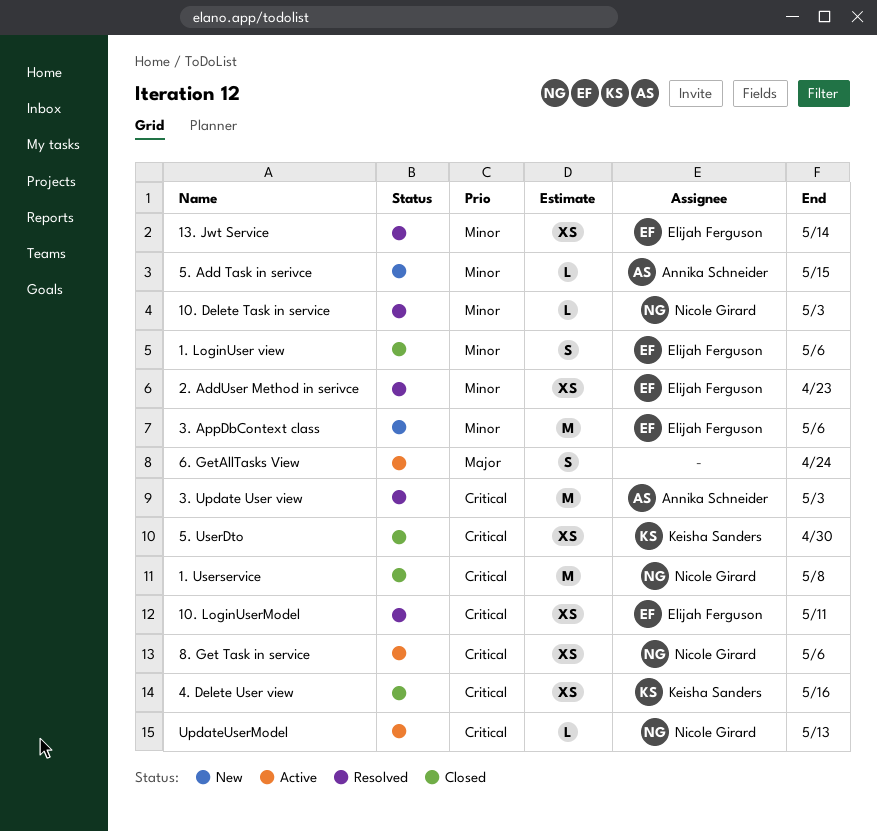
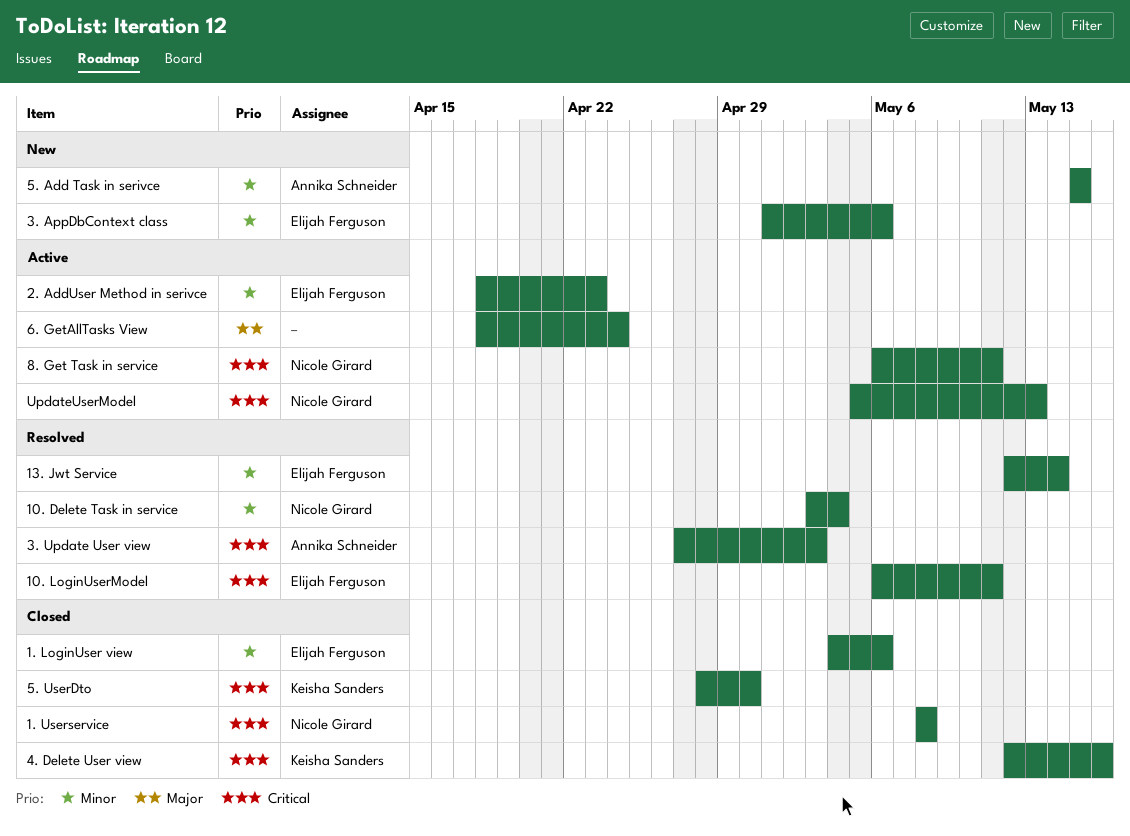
10. Delete Task in service, due: May 3 -> May 4
2. AddUser Method in serivce, status: Resolved -> Active
8. Get Task in service, due: May 6 -> May 11

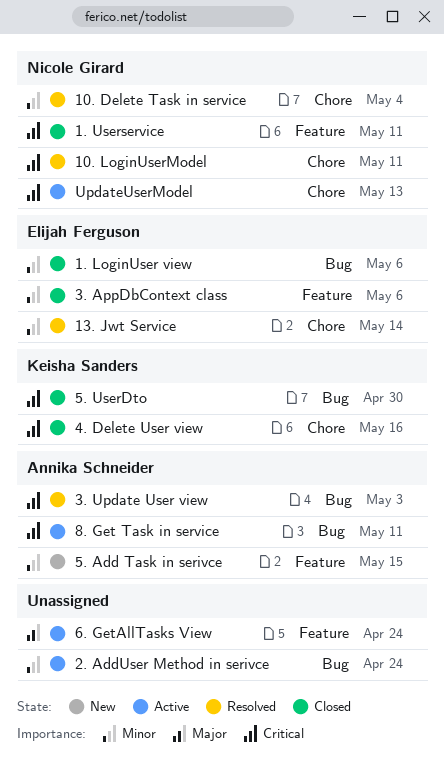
1. Userservice, due: May 8 -> May 11
10. LoginUserModel, owner: Elijah Ferguson -> Nicole Girard
2. AddUser Method in serivce, owner: Elijah Ferguson -> none
2. AddUser Method in serivce, due: Apr 23 -> Apr 24
3. AppDbContext class, status: New -> Closed
8. Get Task in service, owner: Nicole Girard -> Annika Schneider

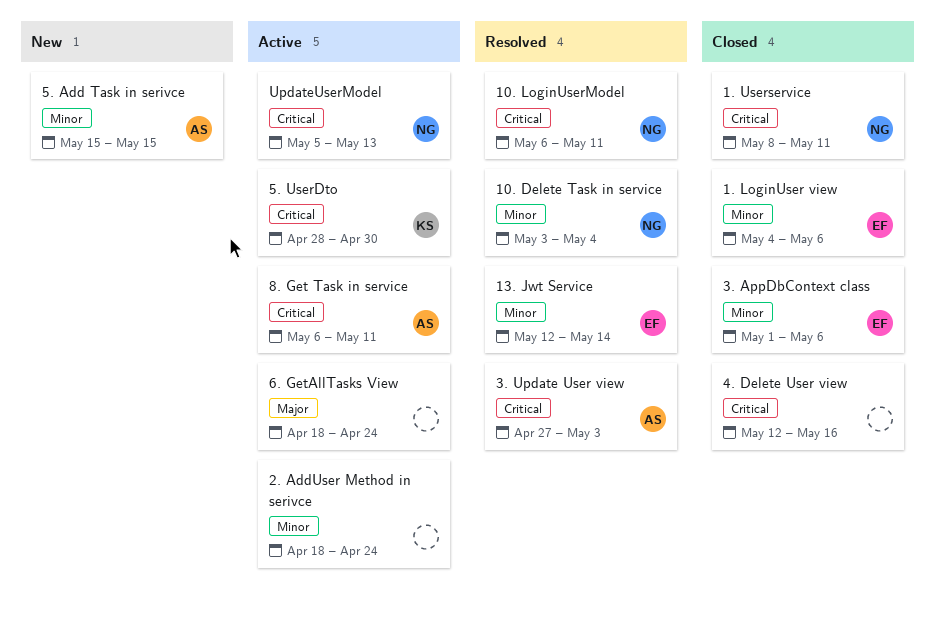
4. Delete User view, owner: Keisha Sanders -> none
5. UserDto, status: Closed -> Active

